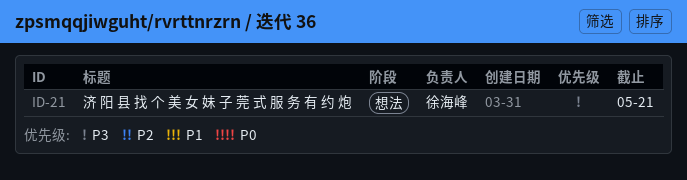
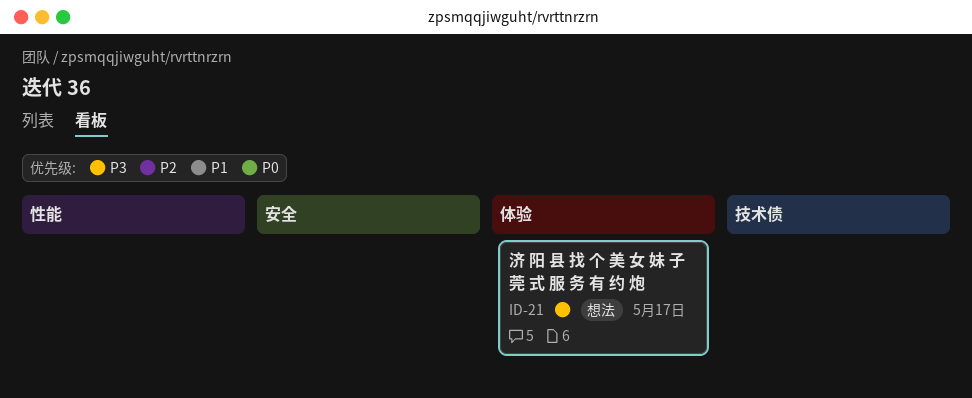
ID-21, due: May 21 -> May 17

